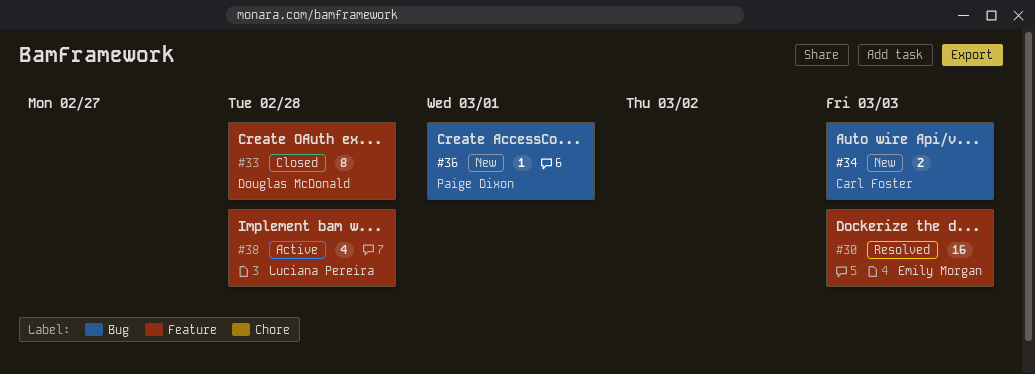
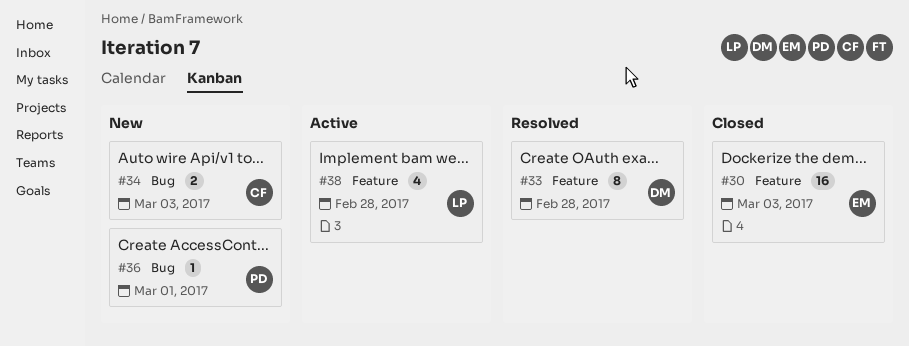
#30, status: Resolved -> Closed
#33, status: Closed -> Resolved

